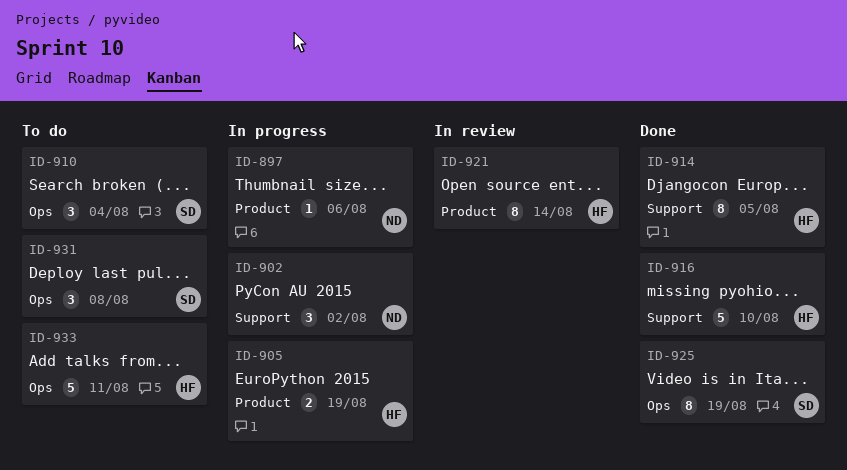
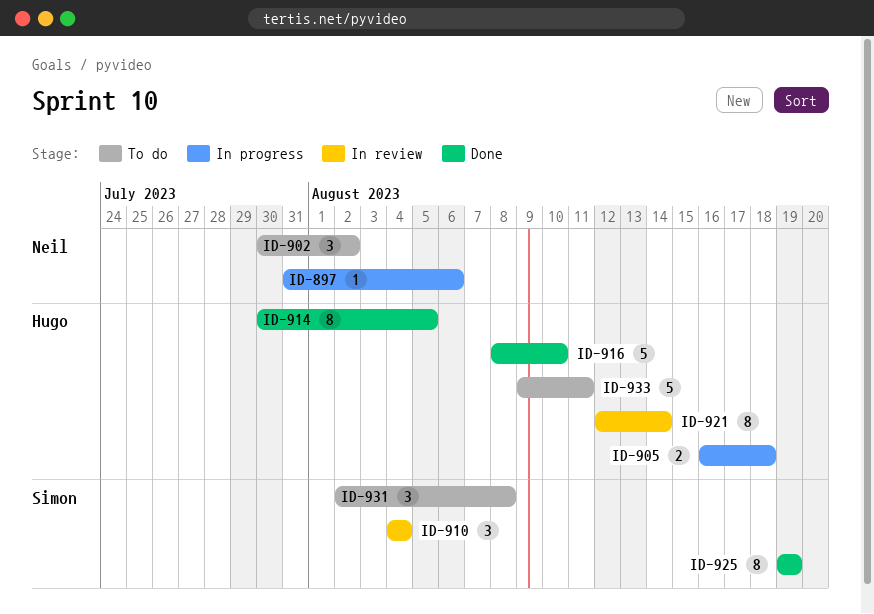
ID-902, status: In progress -> To do
ID-905, due: Aug 19 -> Aug 18
ID-910, status: To do -> In review

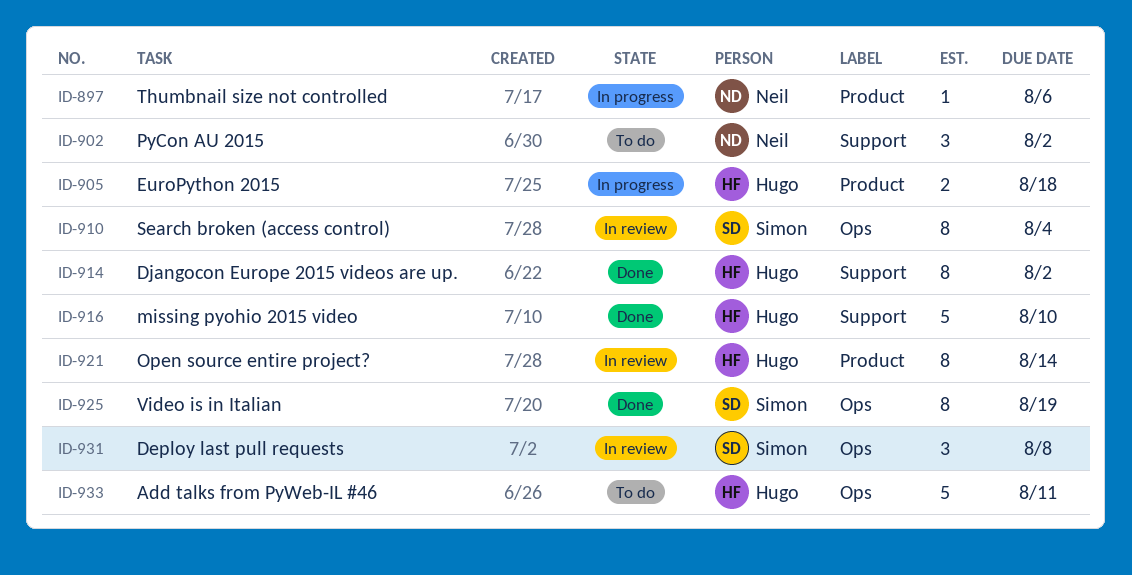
ID-910, estimate: 3 -> 8
ID-914, due: Aug 5 -> Aug 2
ID-931, status: To do -> In review

